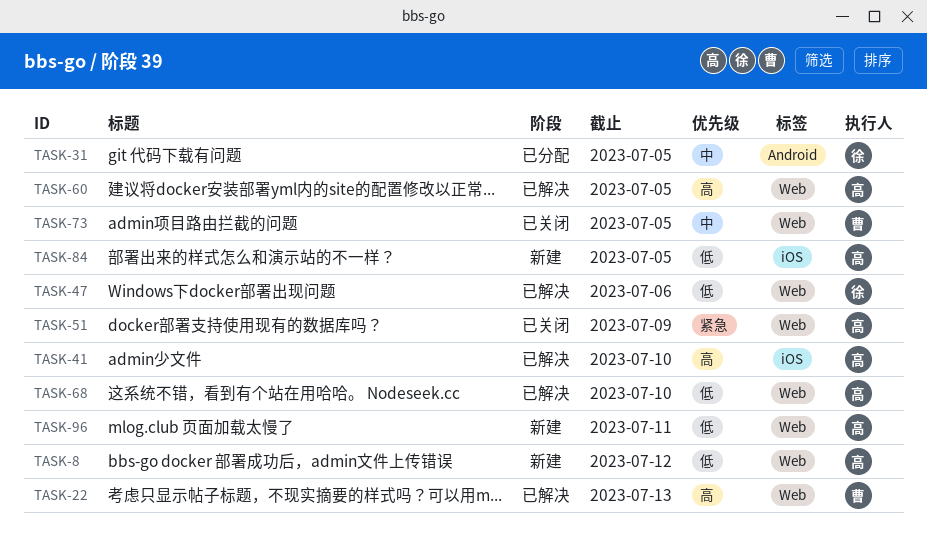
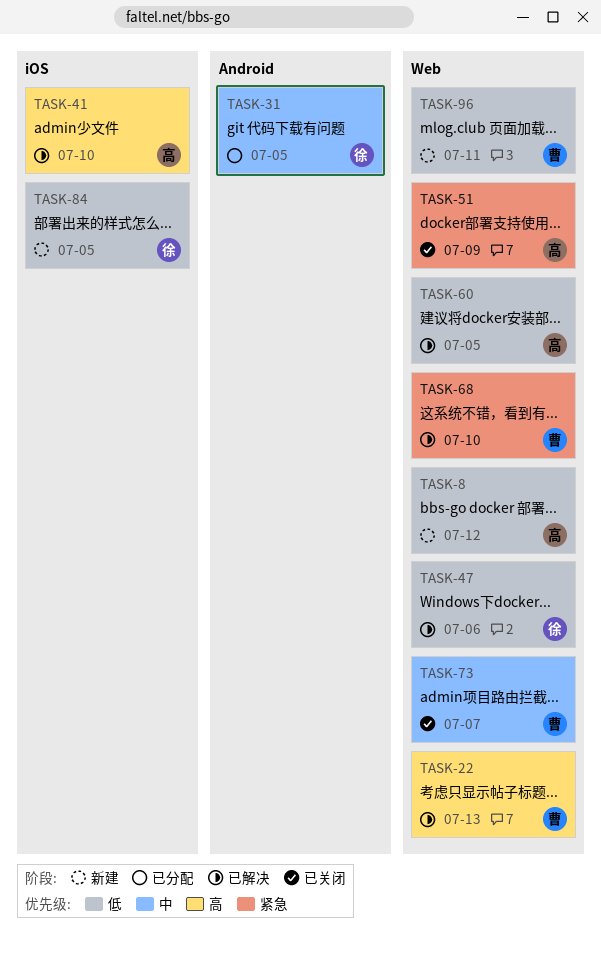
TASK-60, priority: 高 -> 低
TASK-68, owner: 高 -> 曹
TASK-68, priority: 低 -> 紧急
TASK-73, due: Jul 5 -> Jul 7
TASK-84, owner: 高 -> 徐
TASK-96, owner: 高 -> 曹

